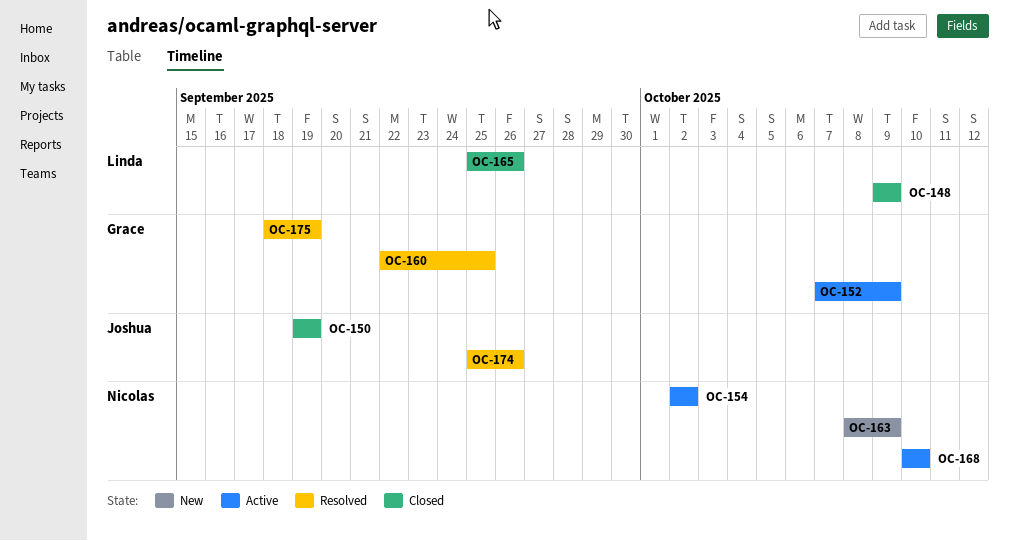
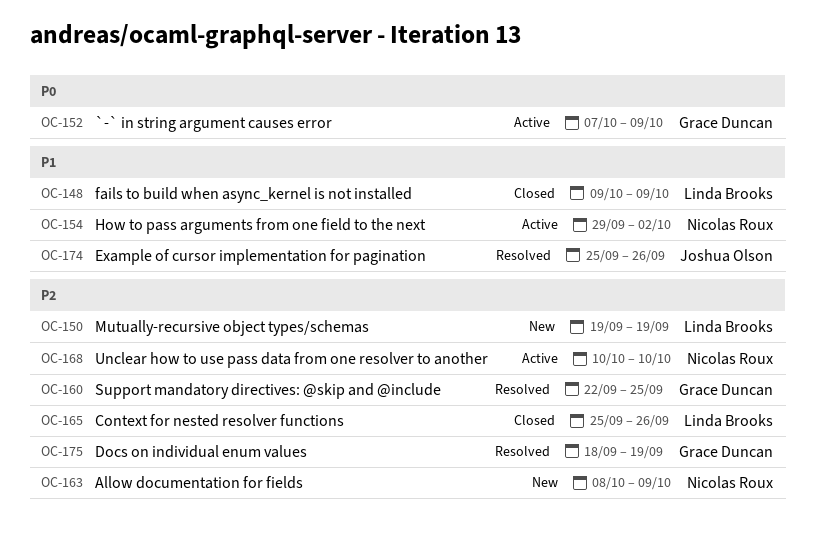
OC-150, status: Closed -> New
OC-150, owner: Joshua Olson -> Linda Brooks
OC-154, start: Oct 2 -> Sep 29

